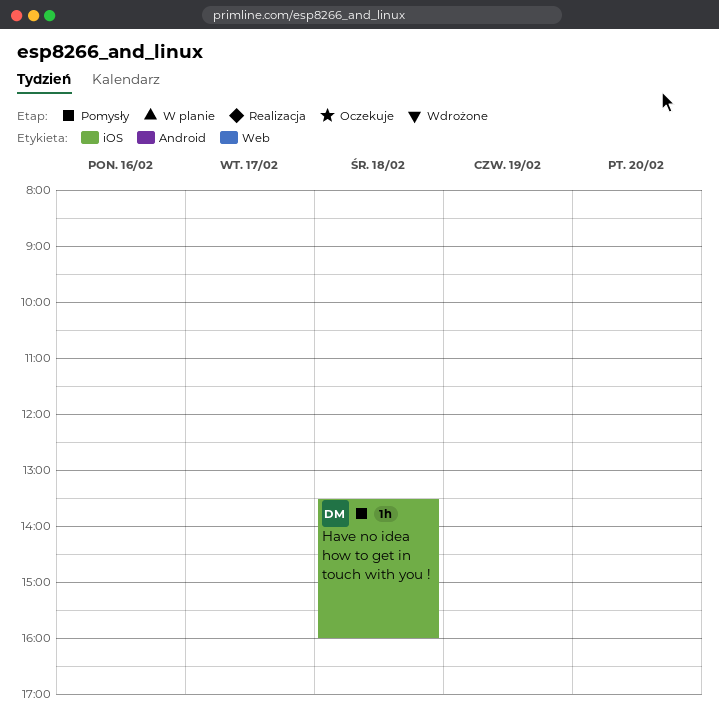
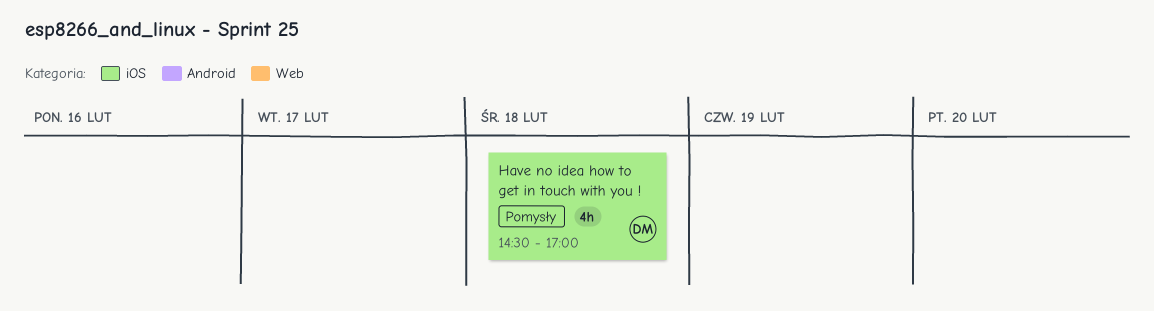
Have no idea how to get in touch with you !, estimate: 1h -> 4h
Have no idea how to get in touch with you !, begins: 13:30 -> 14:30
Have no idea how to get in touch with you !, ends: 16:00 -> 17:00

